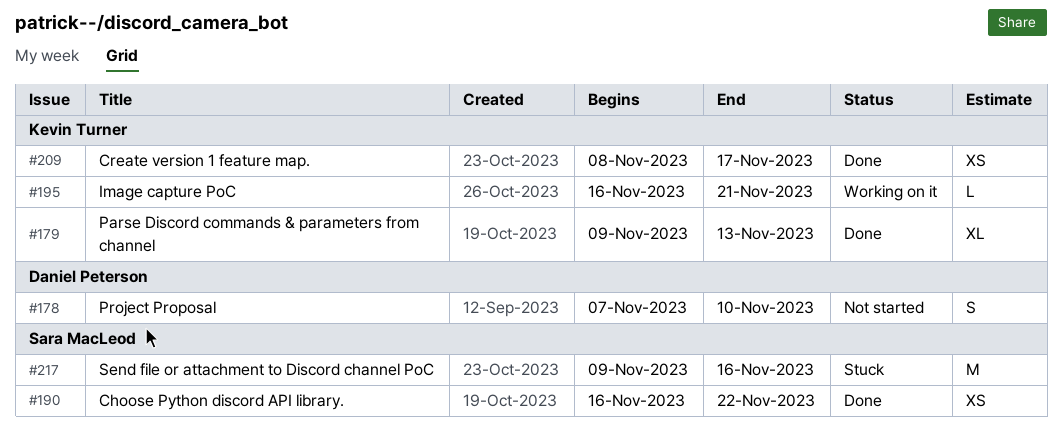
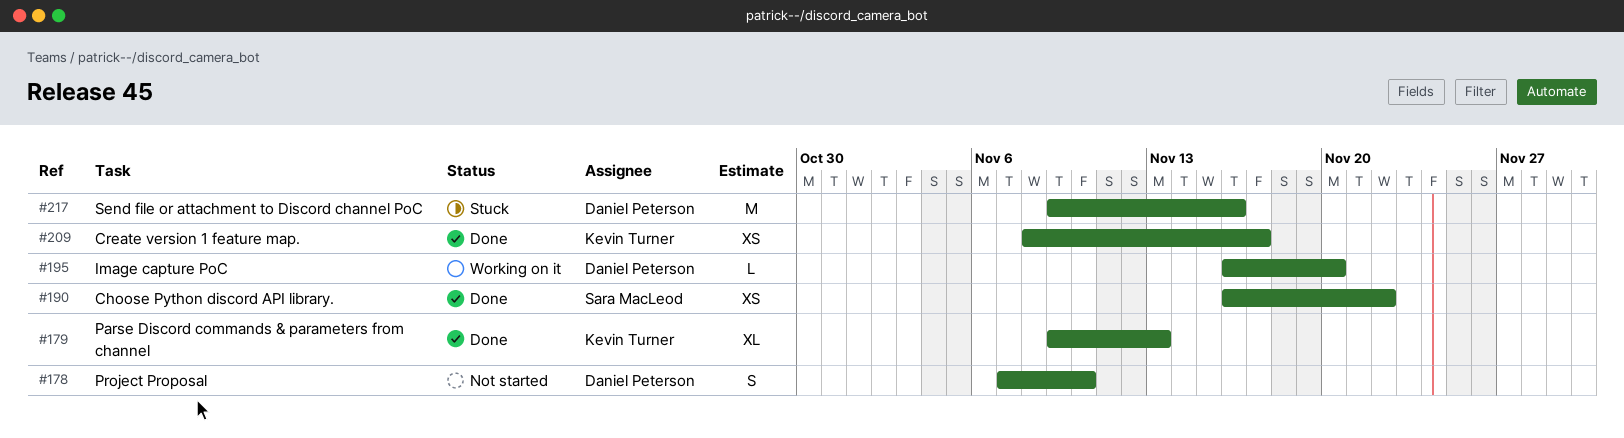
#195, owner: Kevin Turner -> Daniel Peterson
#195, due: Nov 21 -> Nov 20
#217, owner: Sara MacLeod -> Daniel Peterson

